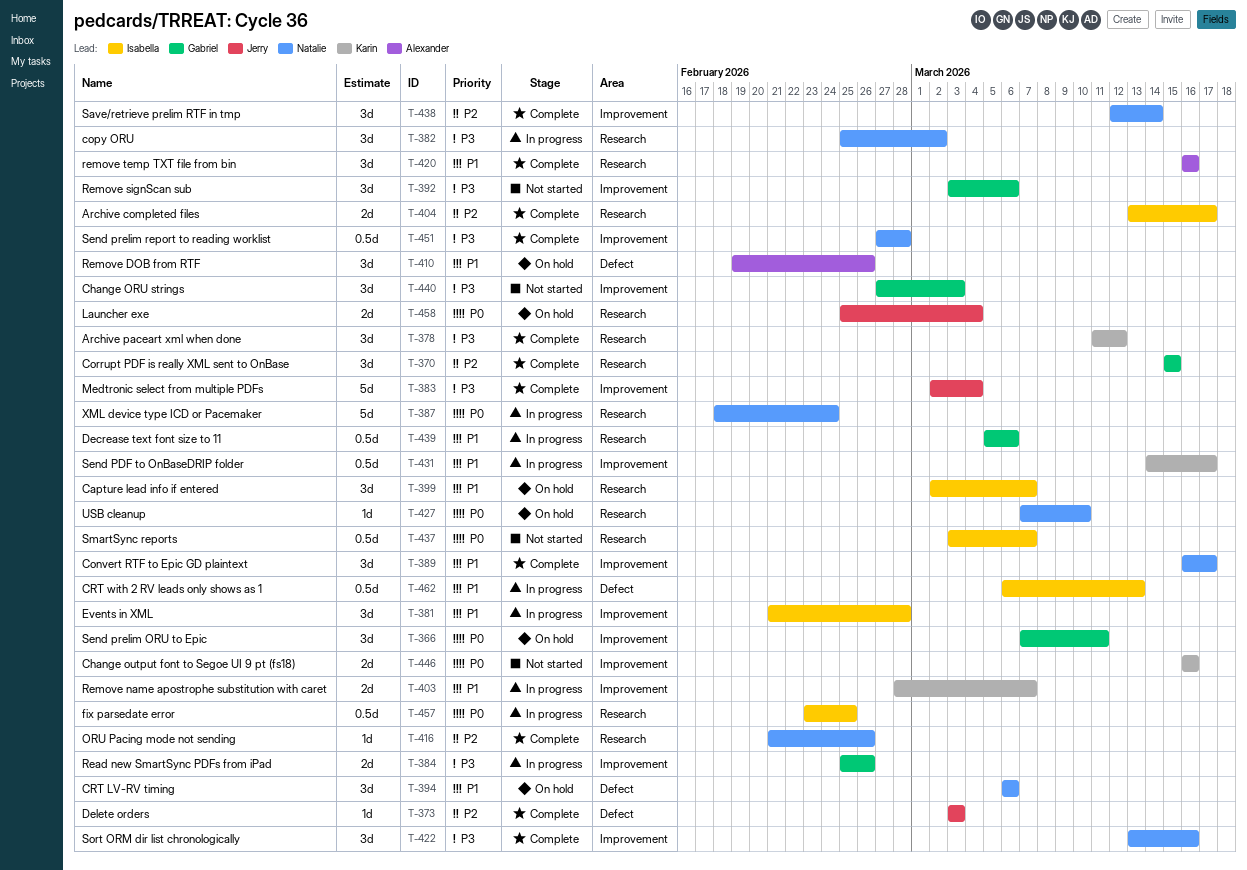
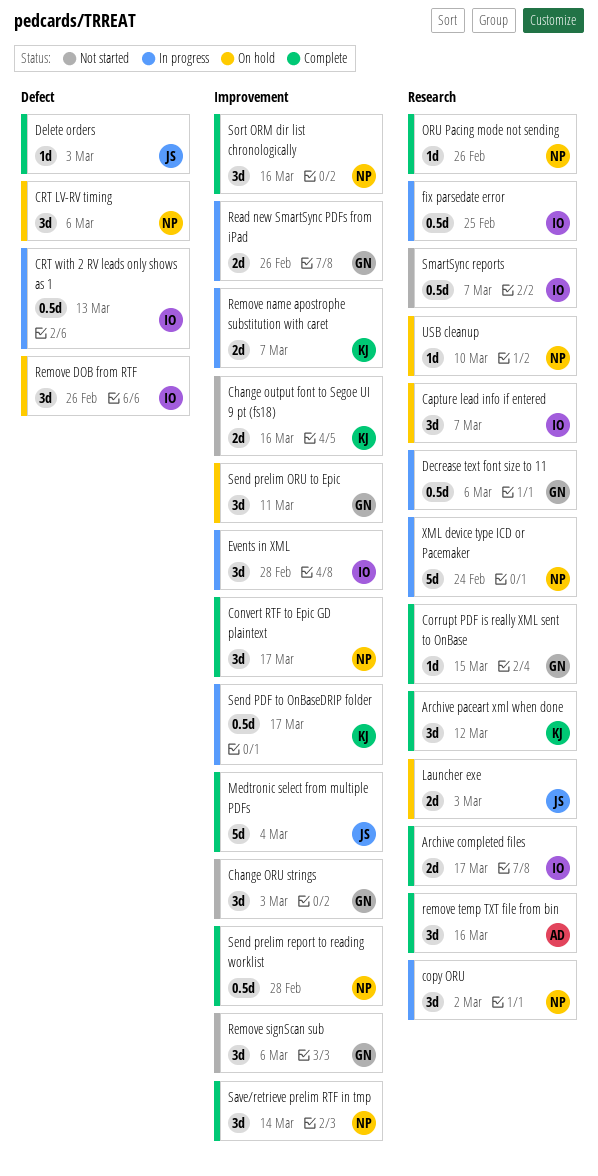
Corrupt PDF is really XML sent to OnBase, estimate: 3d -> 1d
Launcher exe, due: Mar 4 -> Mar 3
Remove DOB from RTF, owner: Alexander -> Isabella

